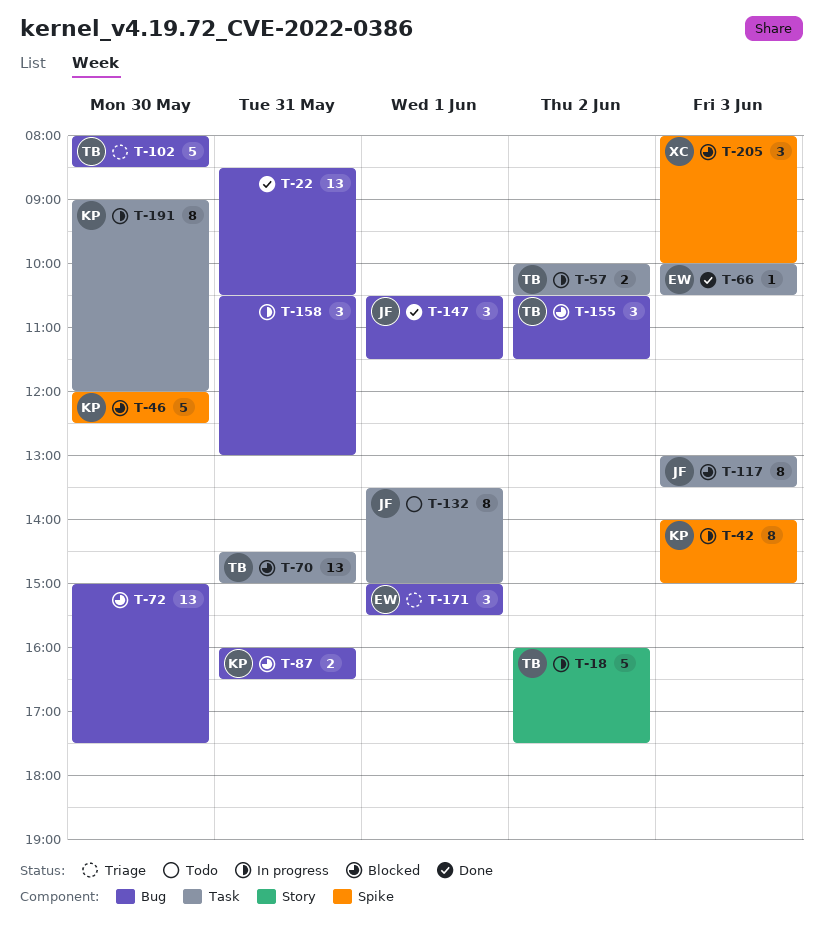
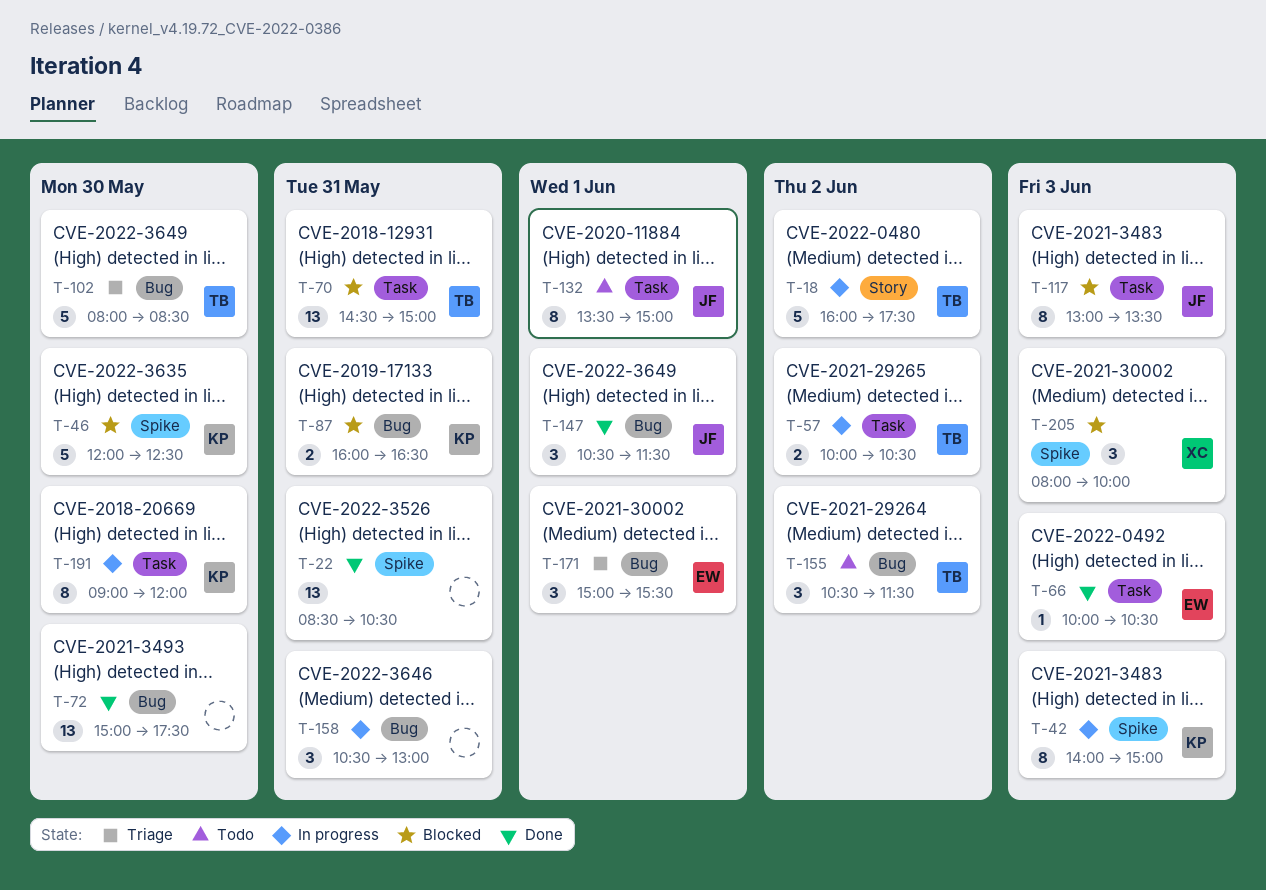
T-22, label: Bug -> Spike
T-72, status: Blocked -> Done
T-155, status: Blocked -> Todo

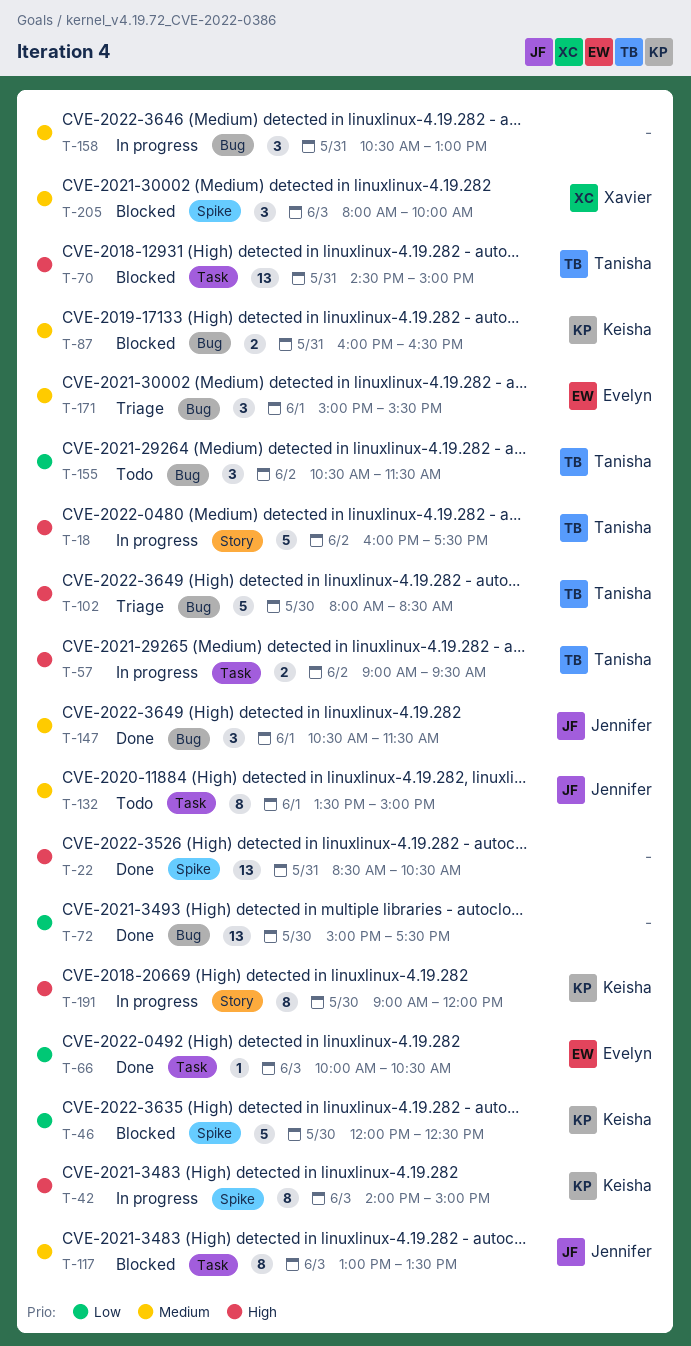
T-57, begins: 10:00 -> 09:00
T-57, ends: 10:30 -> 09:30
T-191, label: Task -> Story

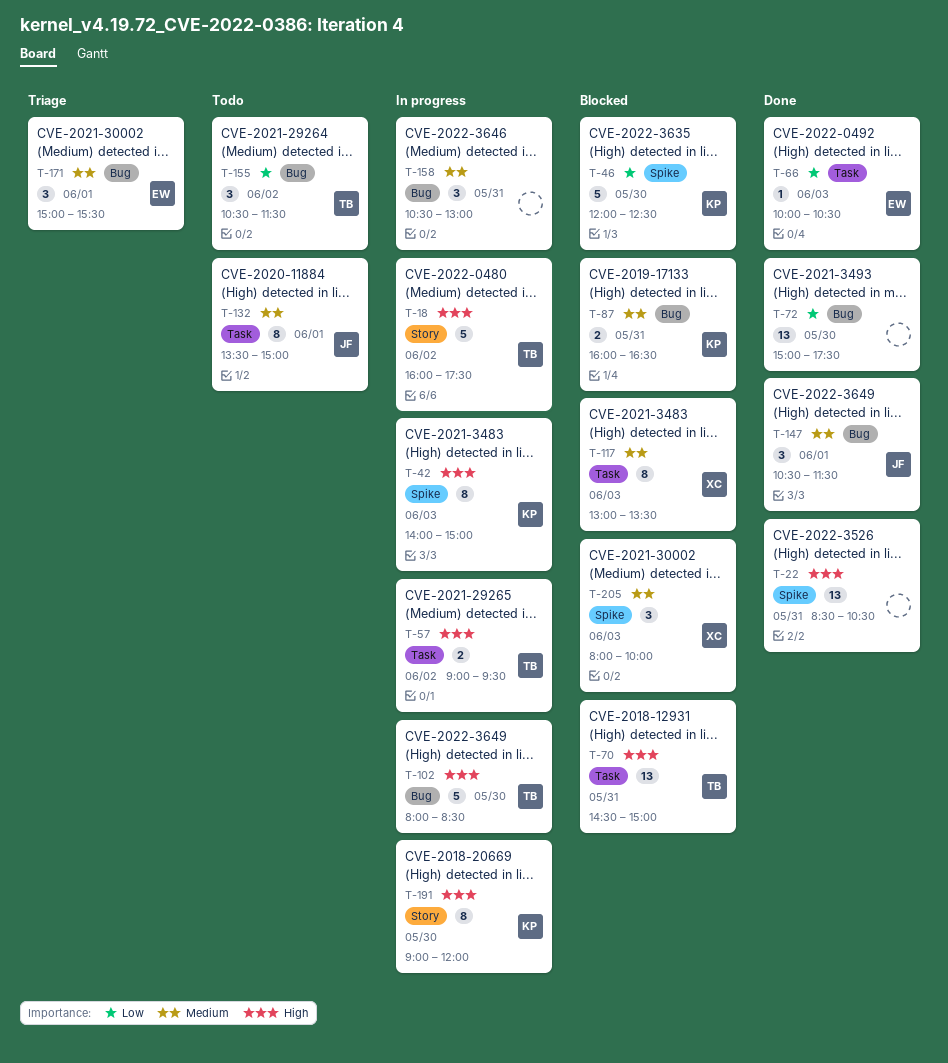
T-102, status: Triage -> In progress
T-117, owner: Jennifer -> Xavier

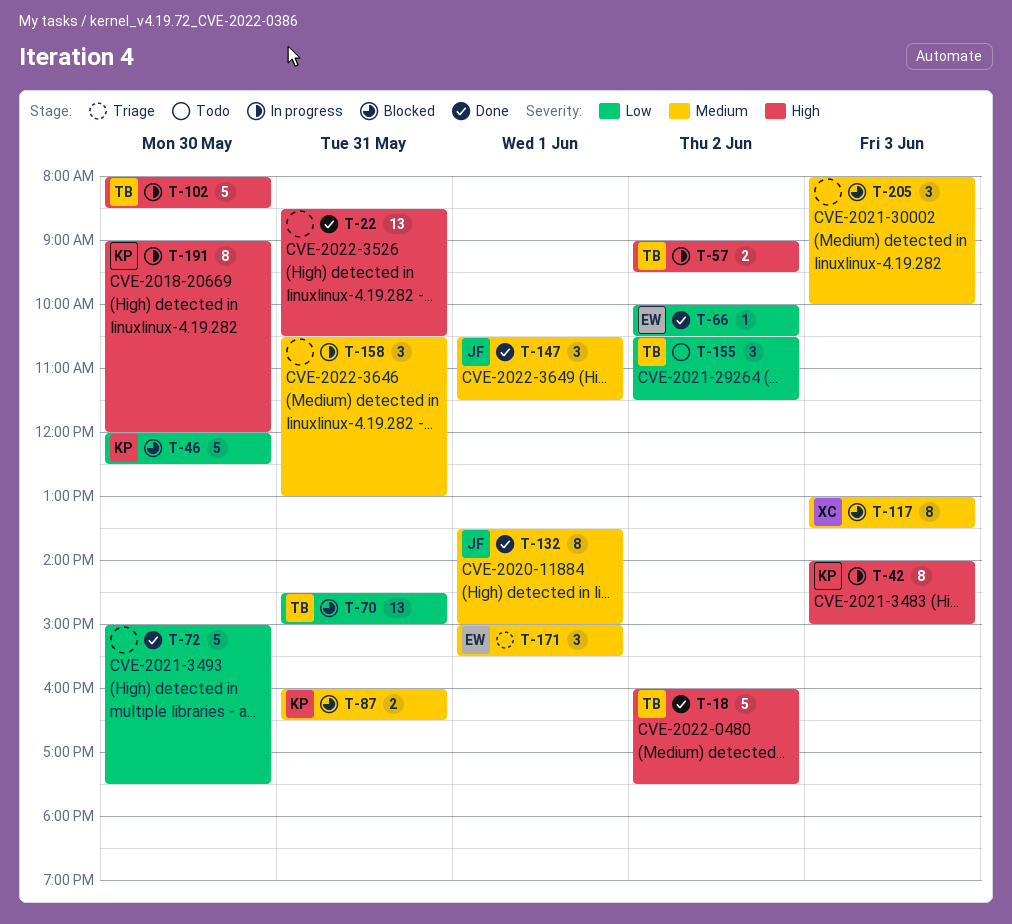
T-18, status: In progress -> Done
T-66, day: Jun 3 -> Jun 2
T-70, priority: High -> Low
T-72, estimate: 13 -> 5
T-132, status: Todo -> Done
T-205, owner: XC -> none

